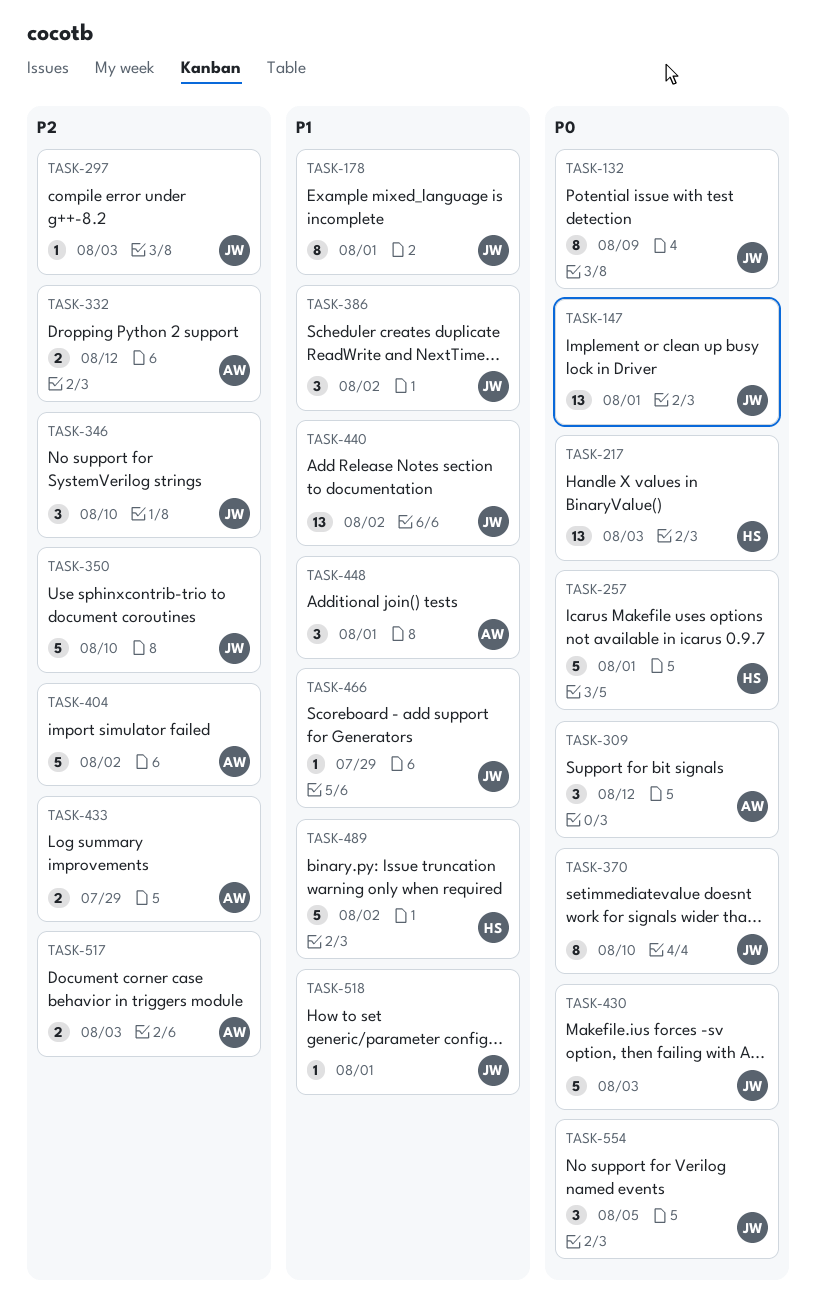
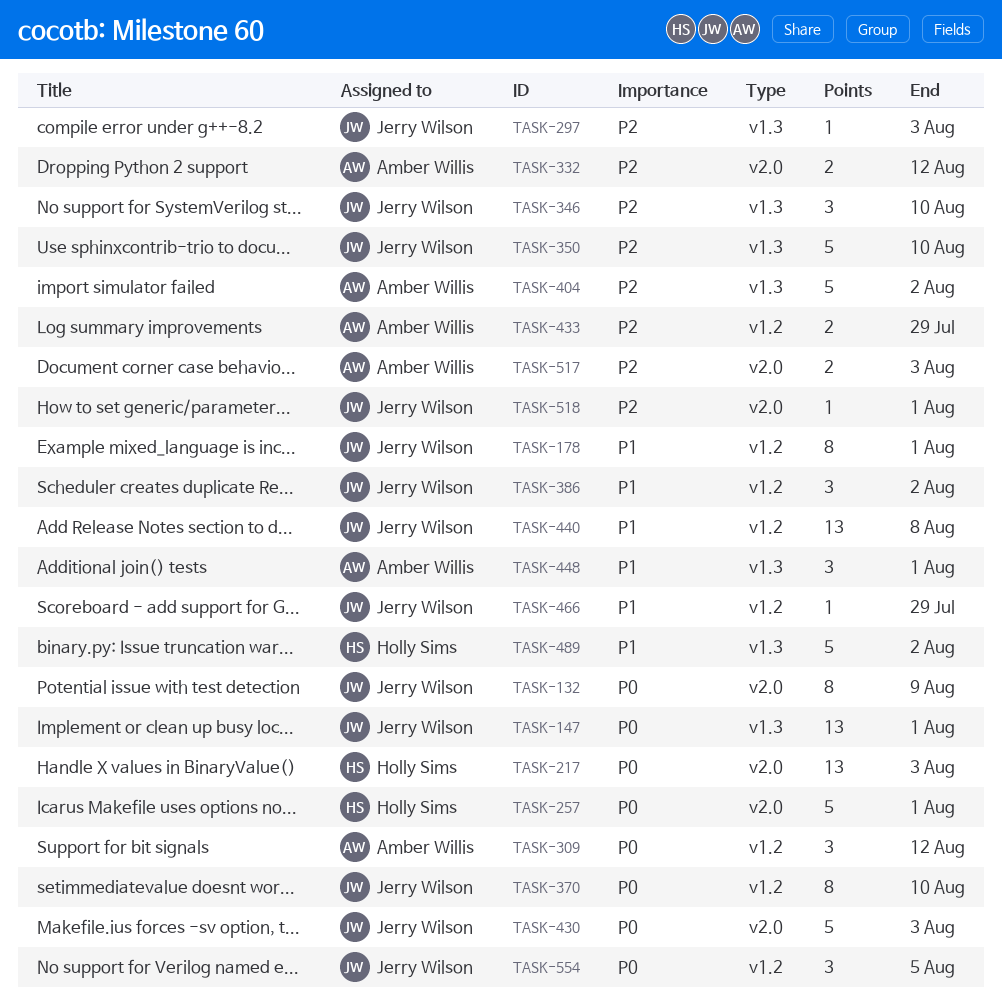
TASK-440, due: Aug 2 -> Aug 8
TASK-518, priority: P1 -> P2

